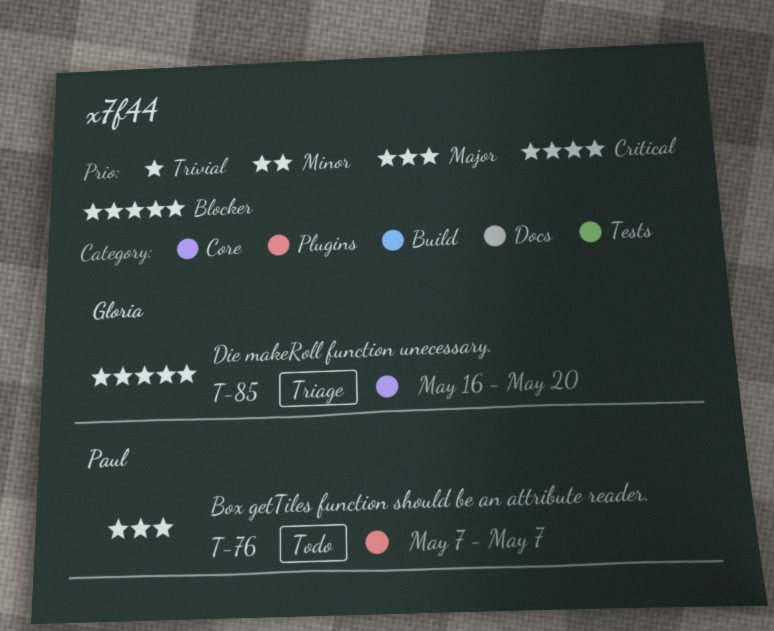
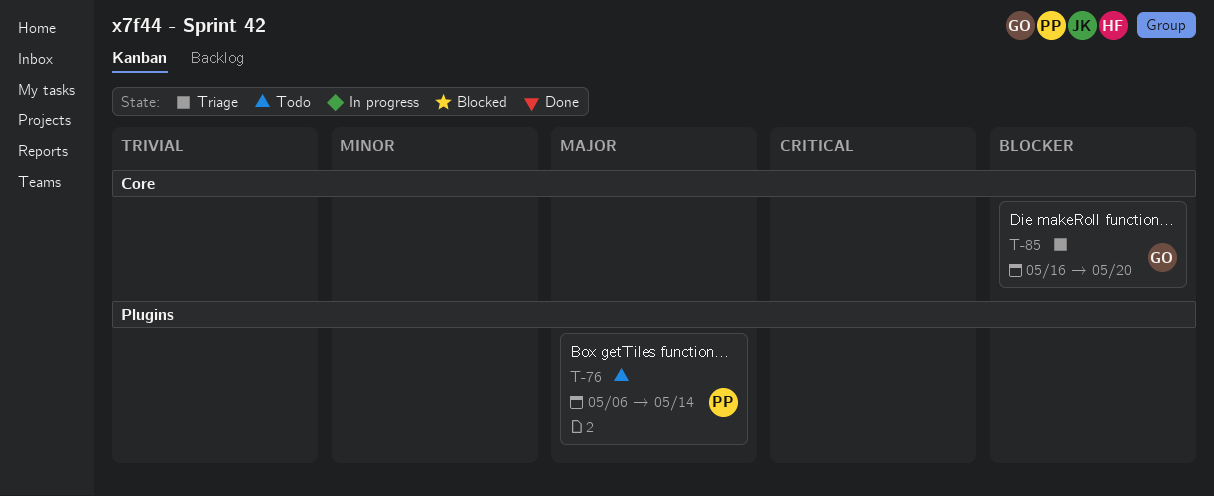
T-76, start: May 7 -> May 6
T-76, due: May 7 -> May 14

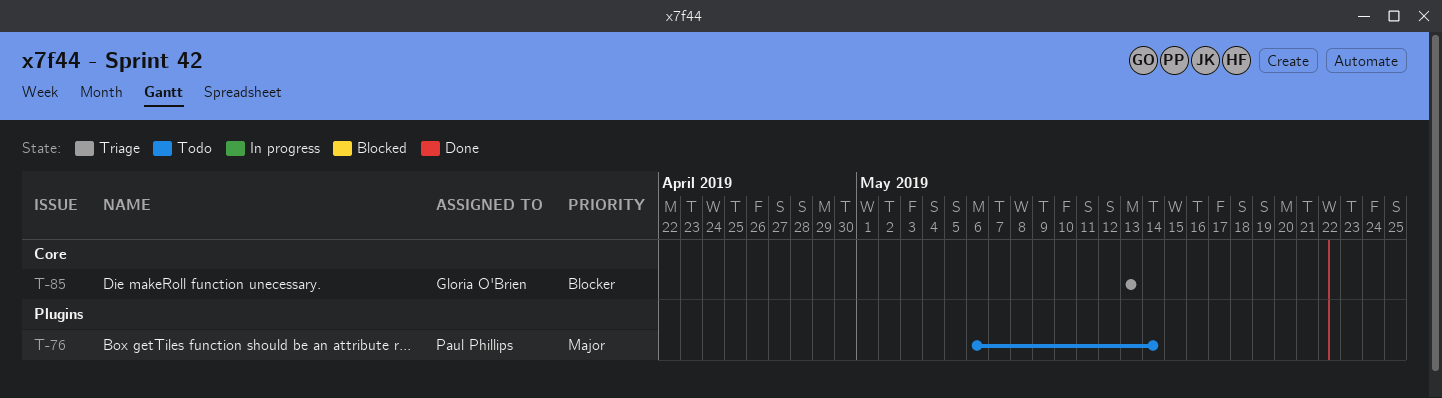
T-85, start: May 16 -> May 13
T-85, due: May 20 -> May 13

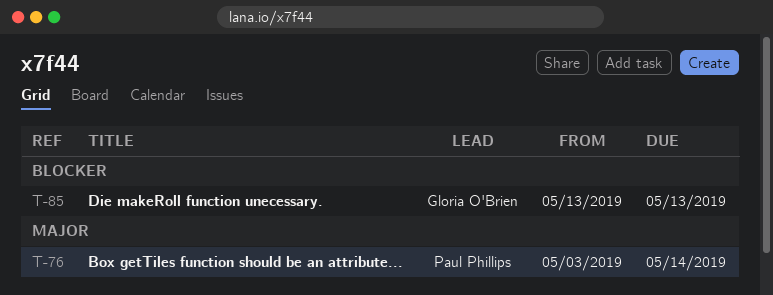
T-76, start: May 6 -> May 3

